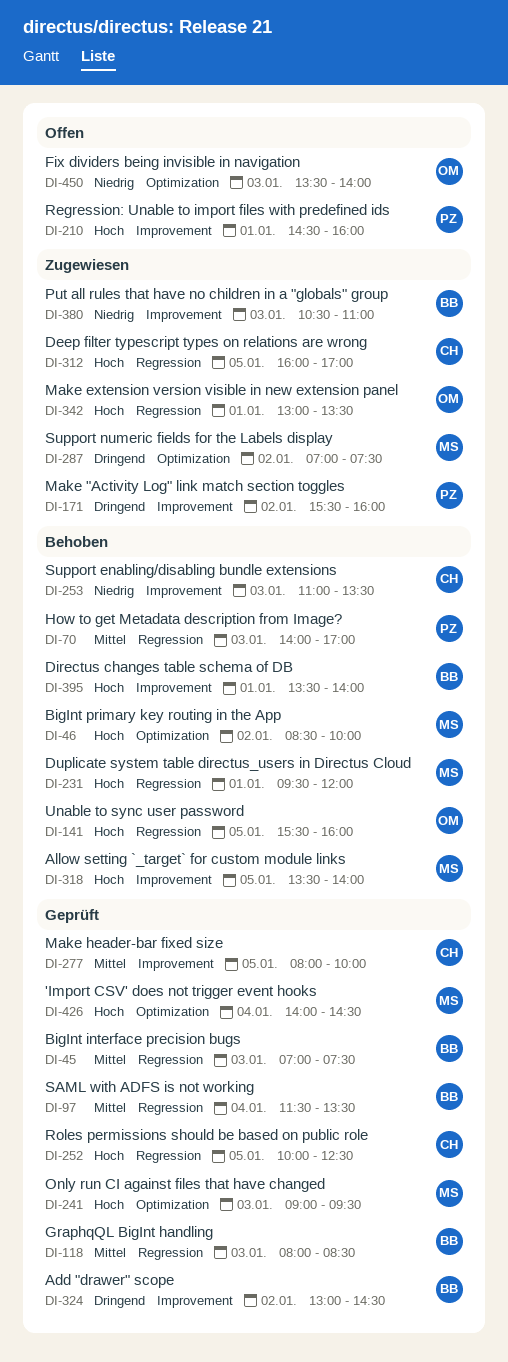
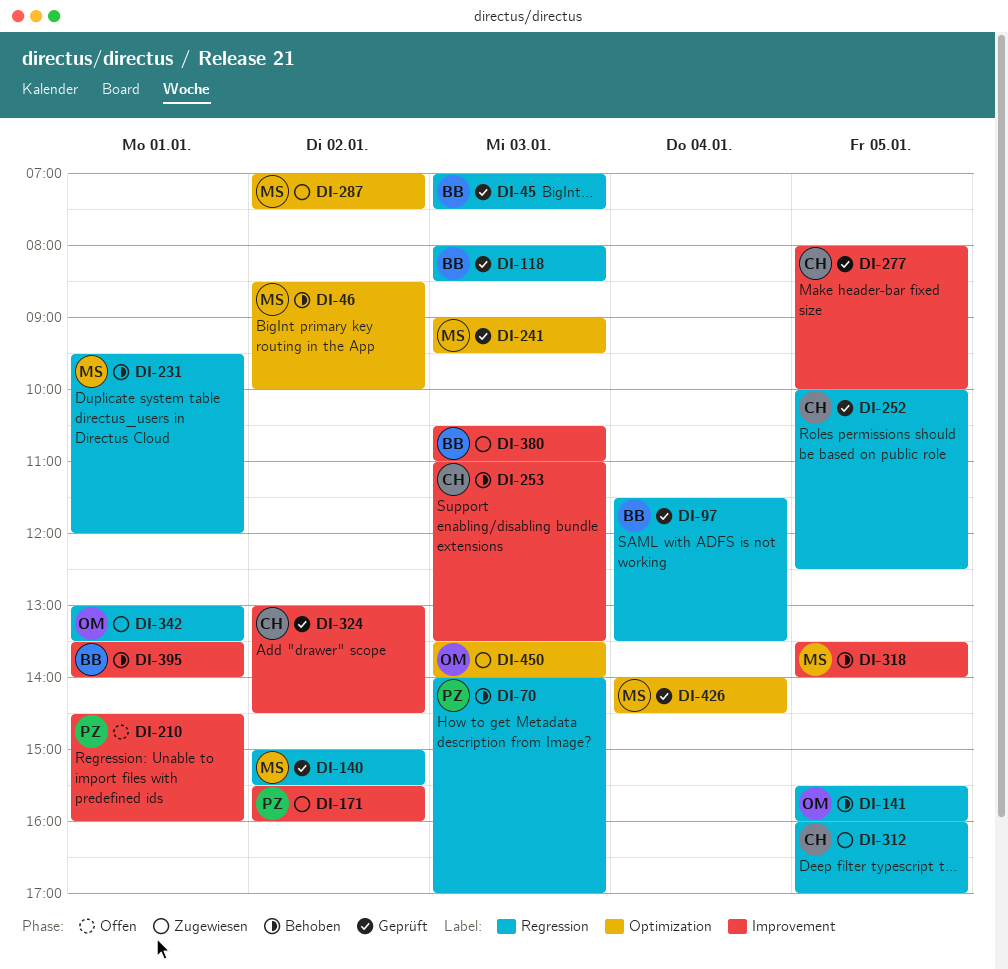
DI-140: none -> present
DI-324, owner: BB -> CH
DI-450, status: Offen -> Zugewiesen

